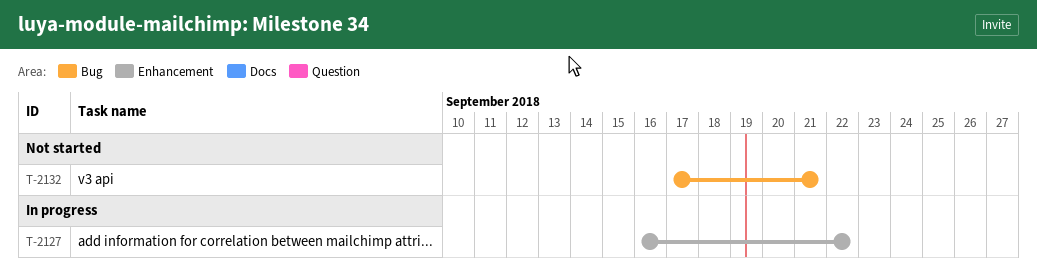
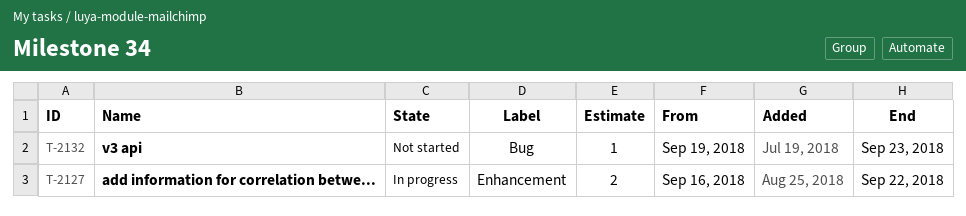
T-2132, start: Sep 17 -> Sep 19
T-2132, due: Sep 21 -> Sep 23

